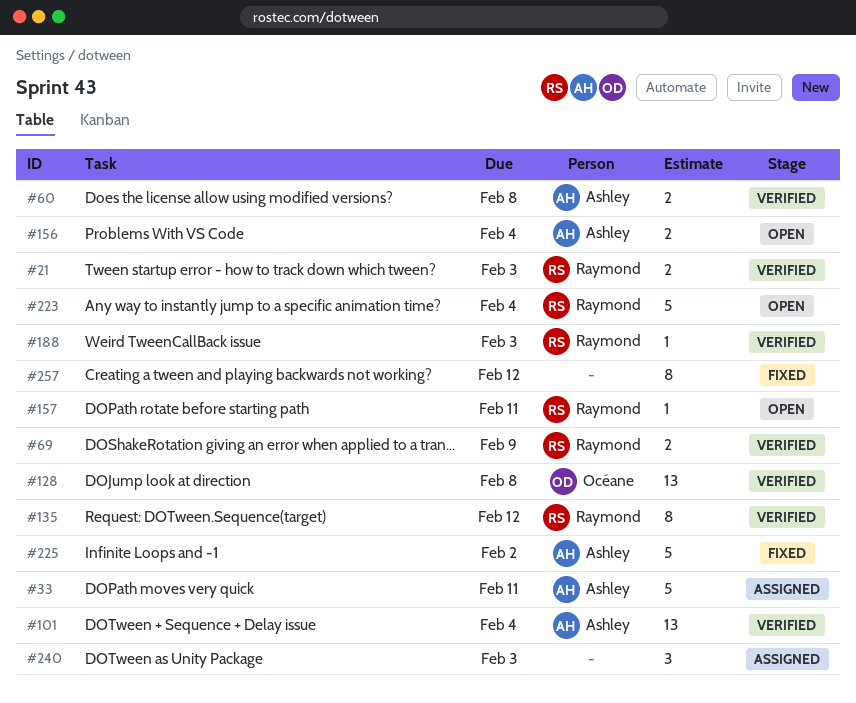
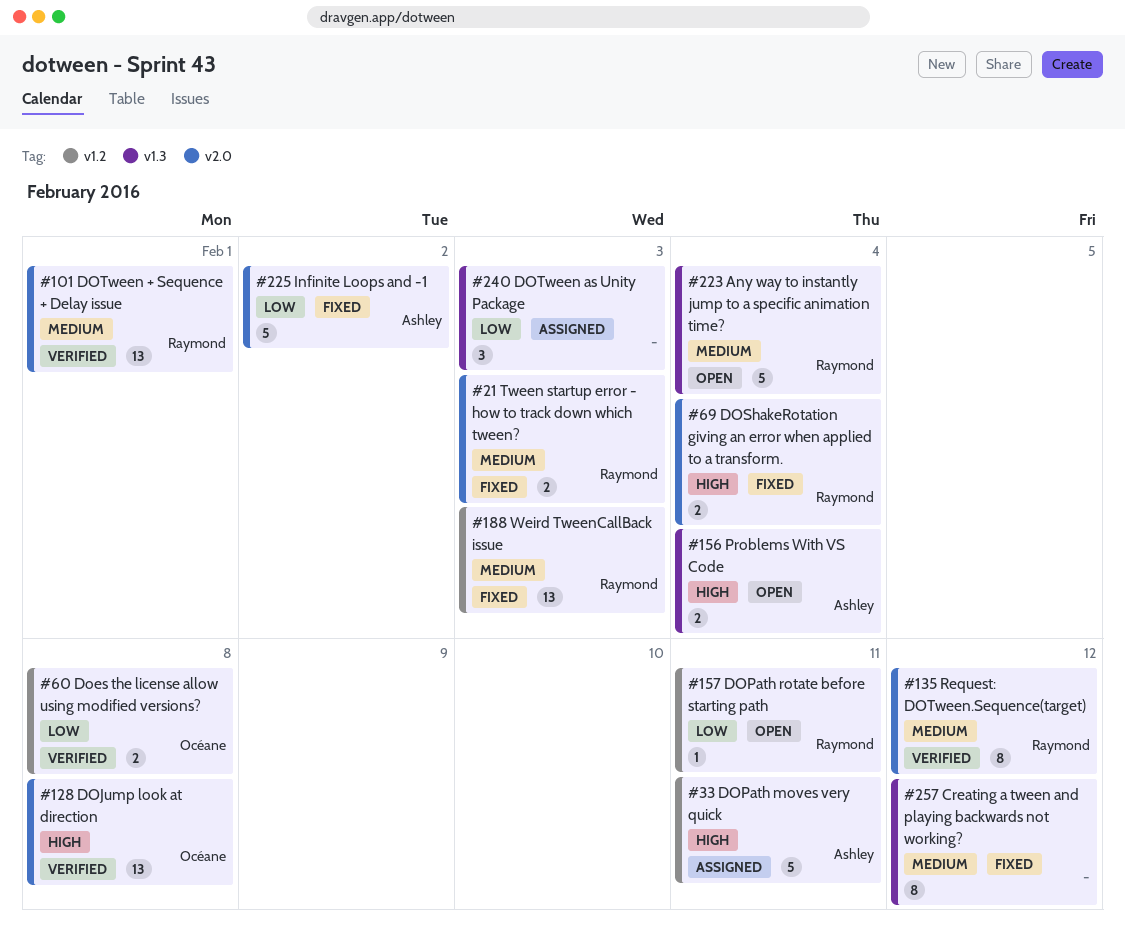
#21, status: Verified -> Fixed
#60, owner: Ashley -> Océane
#69, status: Verified -> Fixed
#69, due: Feb 9 -> Feb 4
#101, owner: Ashley -> Raymond
#101, due: Feb 4 -> Feb 1
#188, status: Verified -> Fixed
#188, estimate: 1 -> 13

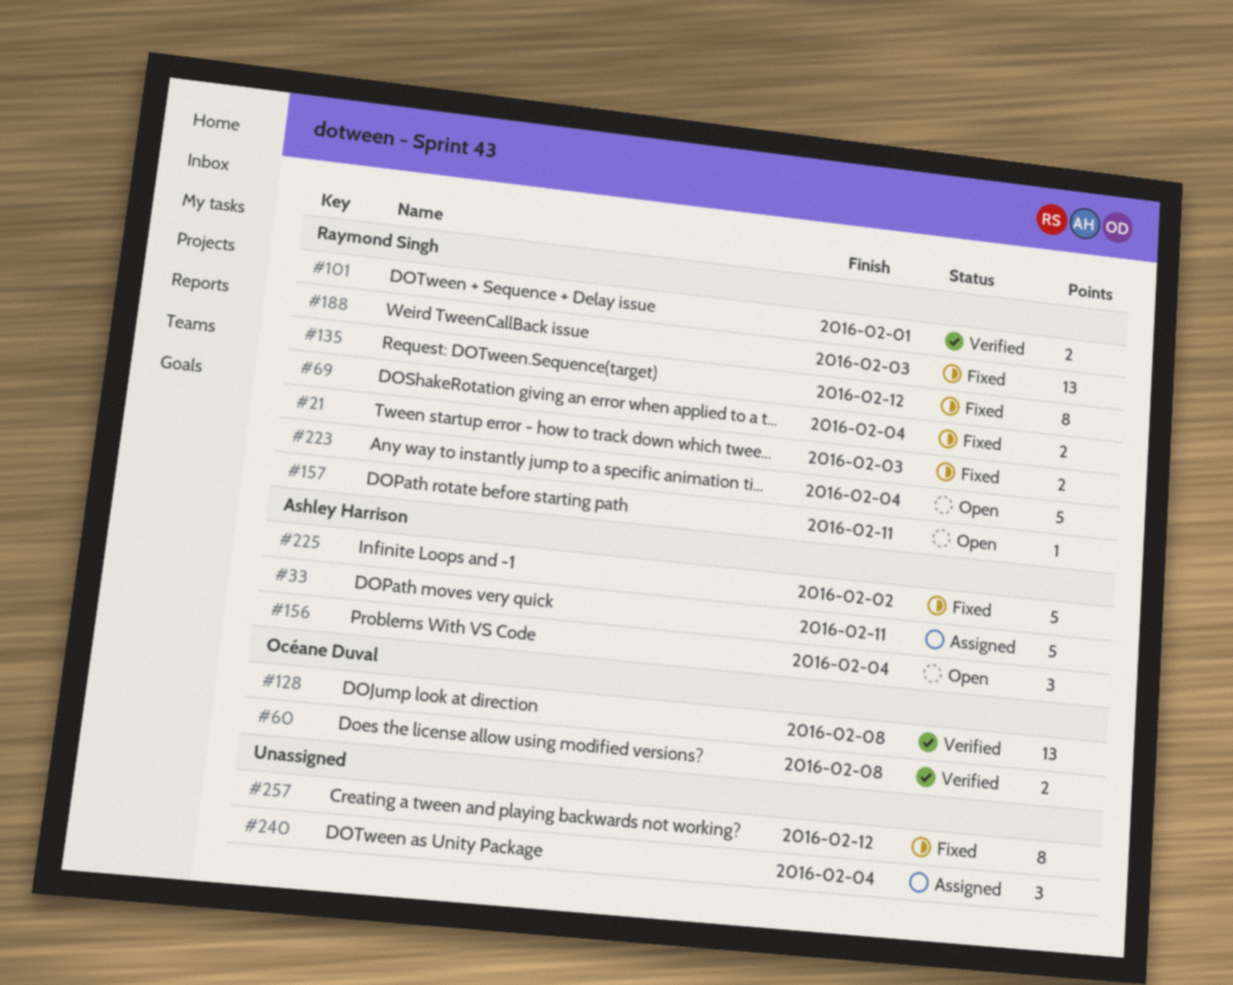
#101, estimate: 13 -> 2
#135, status: Verified -> Fixed
#156, estimate: 2 -> 3
#240, due: Feb 3 -> Feb 4

